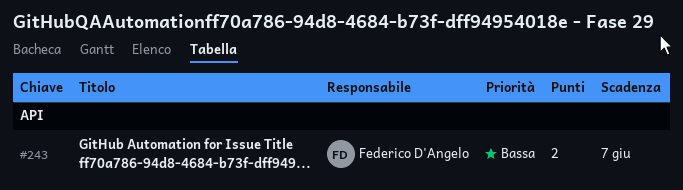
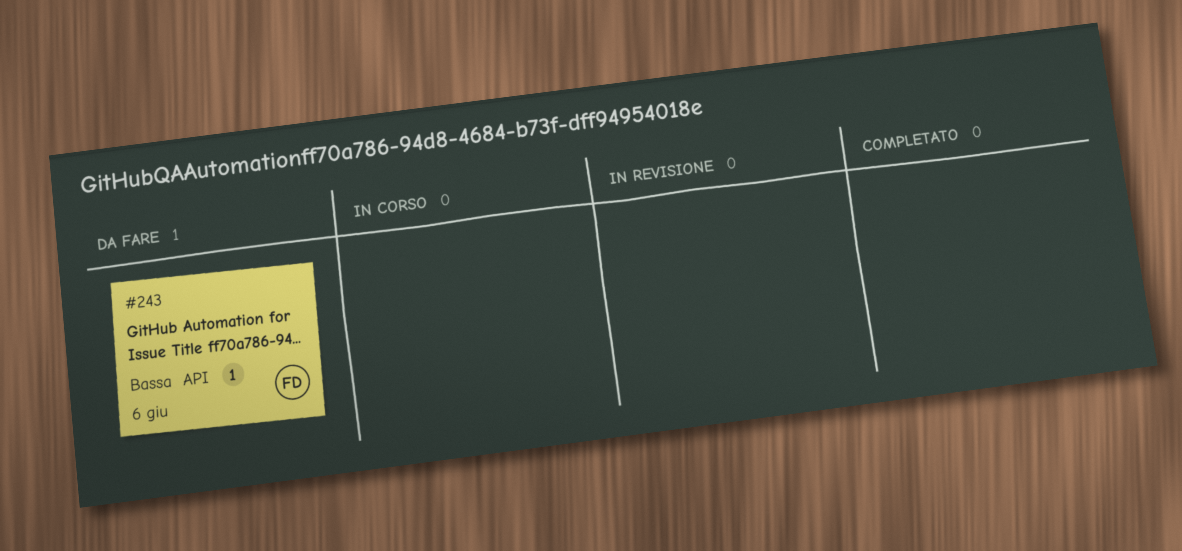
#243, estimate: 2 -> 1
#243, due: Jun 7 -> Jun 6

